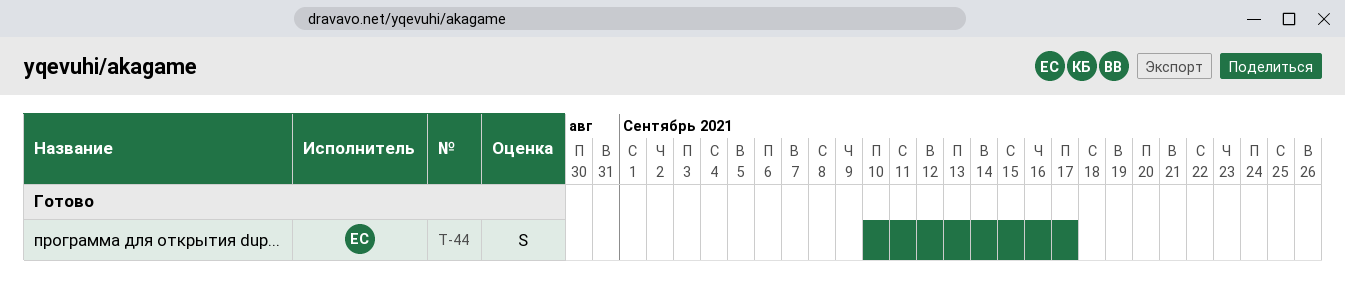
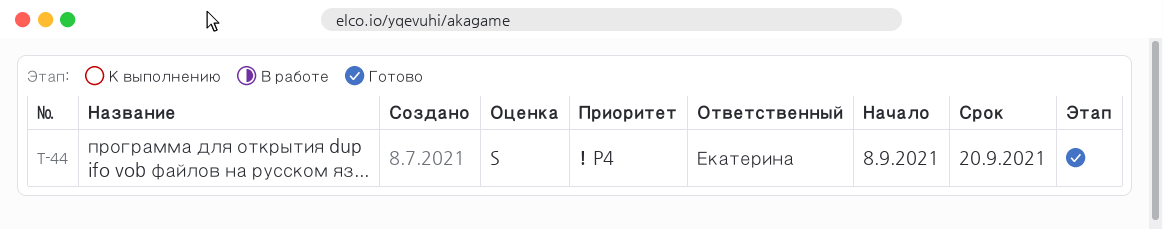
T-44, start: Sep 10 -> Sep 8
T-44, due: Sep 17 -> Sep 20

